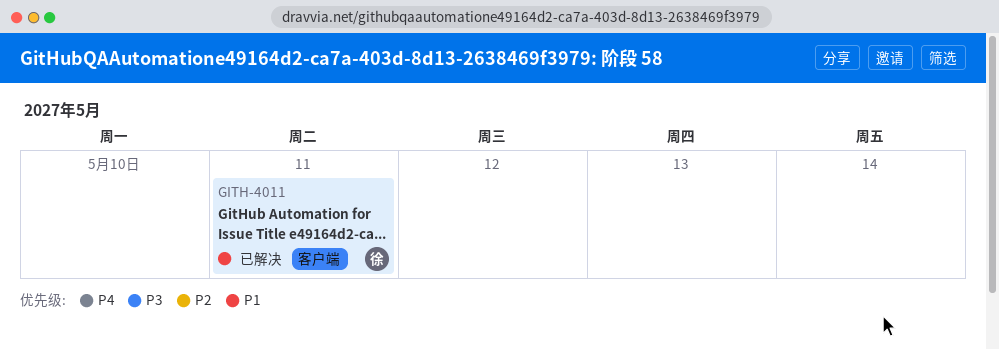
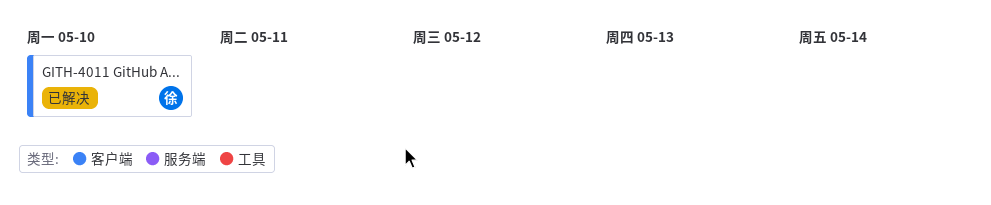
GITH-4011, due: May 11 -> May 10

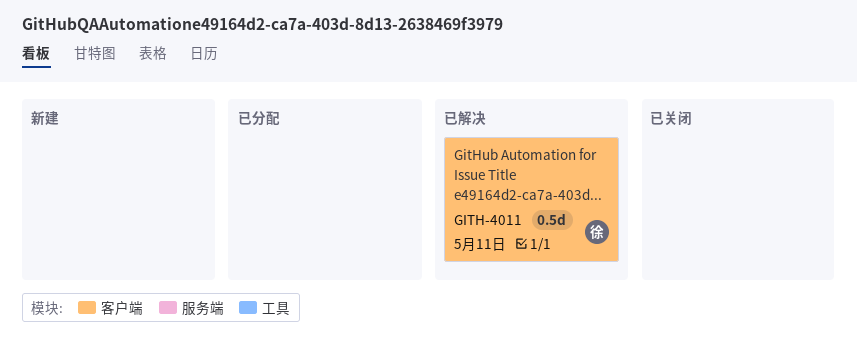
GITH-4011, due: May 10 -> May 11

